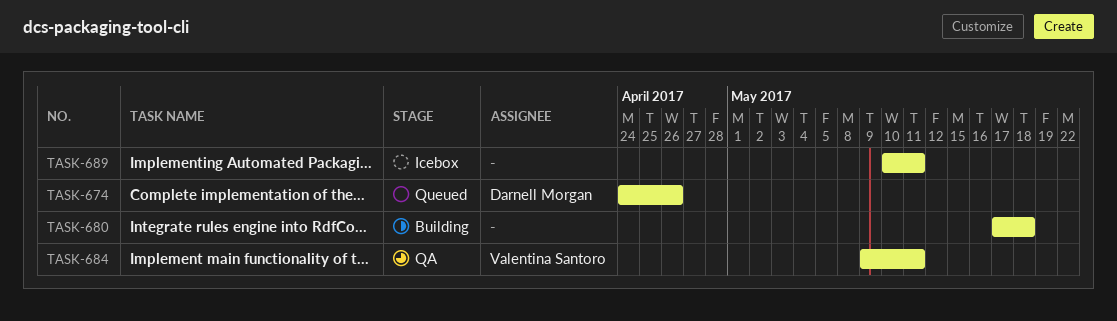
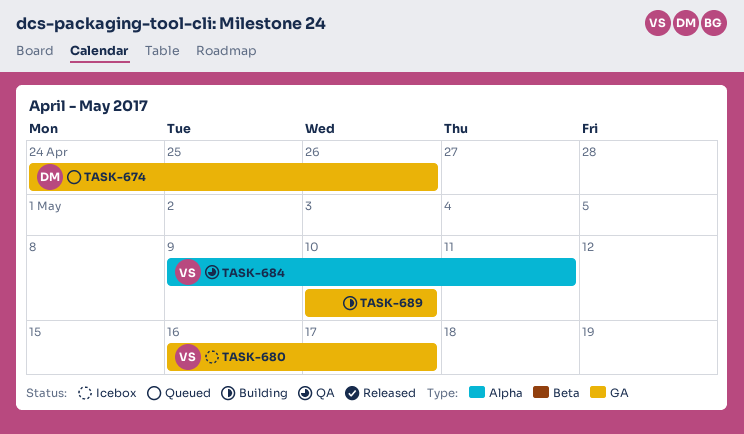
TASK-680, status: Building -> Icebox
TASK-680, owner: none -> Valentina Santoro
TASK-680, start: May 17 -> May 16
TASK-680, due: May 18 -> May 17
TASK-689, status: Icebox -> Building
TASK-689, due: May 11 -> May 10

